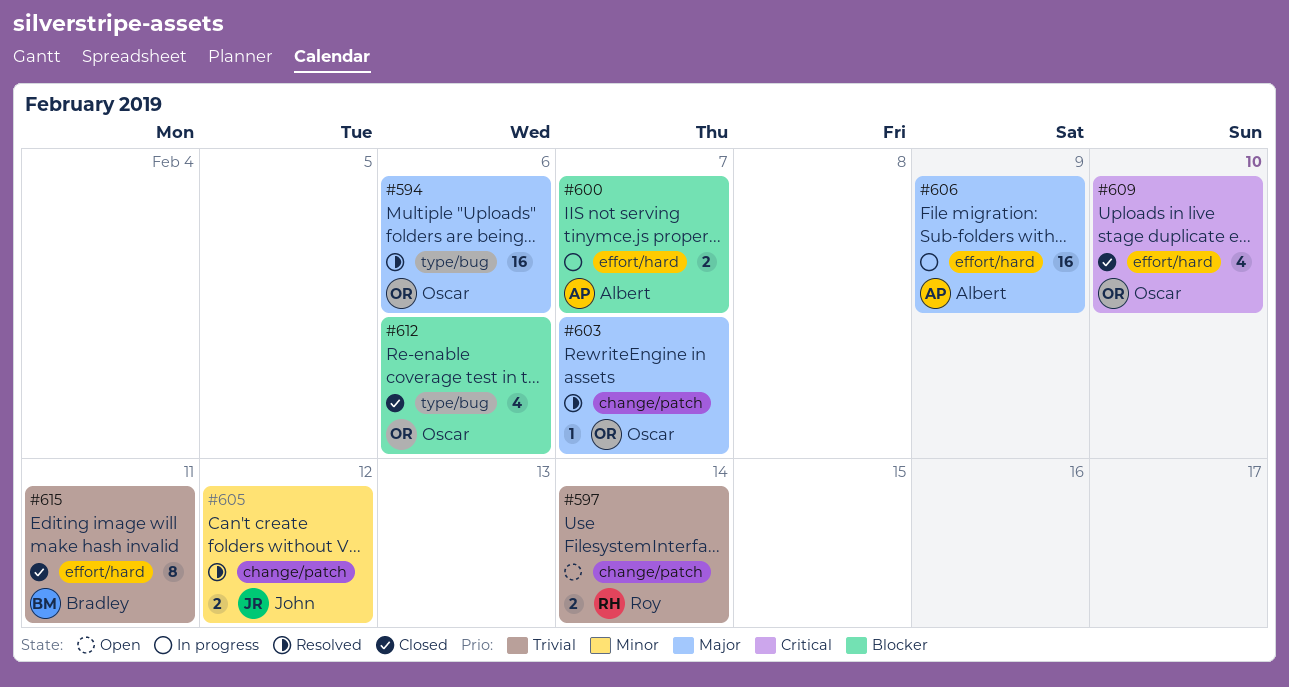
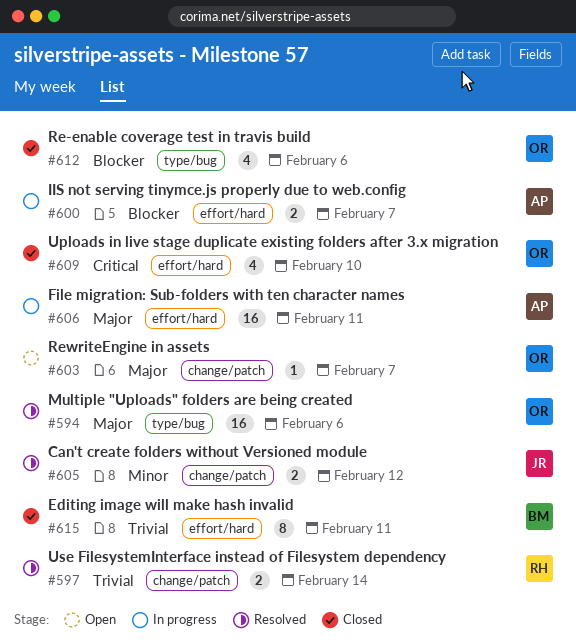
#597, status: Open -> Resolved
#603, status: Resolved -> Open
#606, due: Feb 9 -> Feb 11

